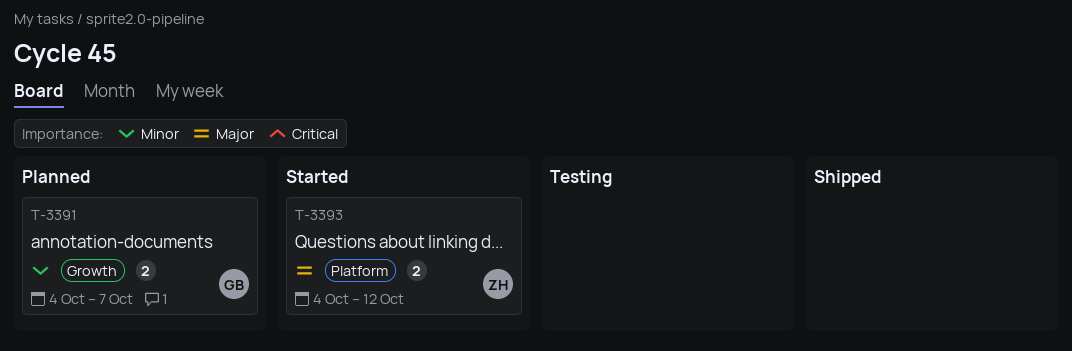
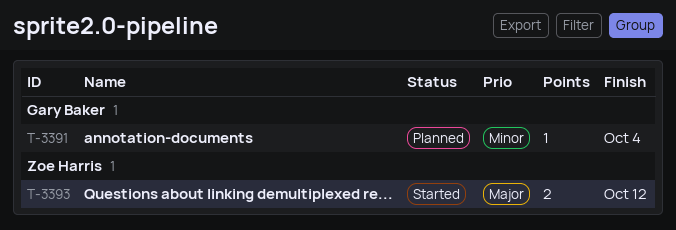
T-3391, estimate: 2 -> 1
T-3391, due: Oct 7 -> Oct 4

